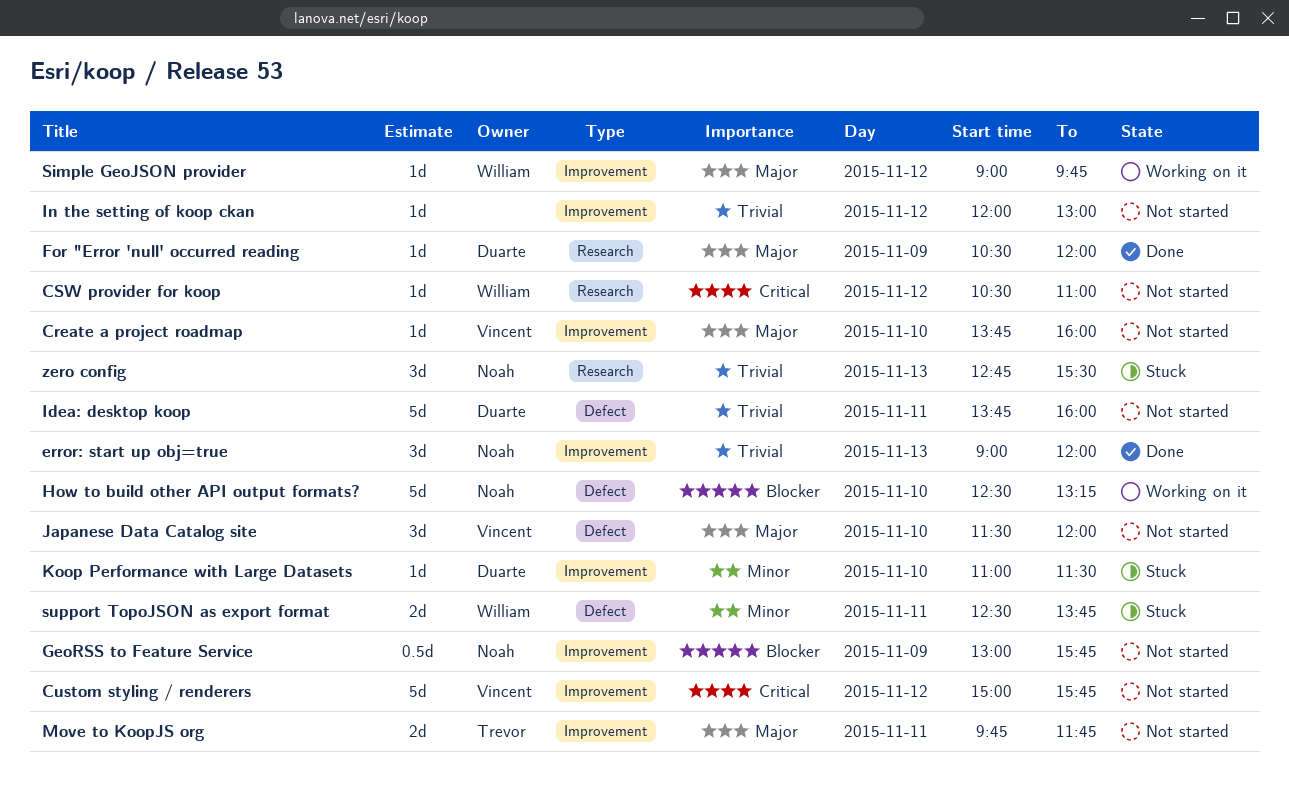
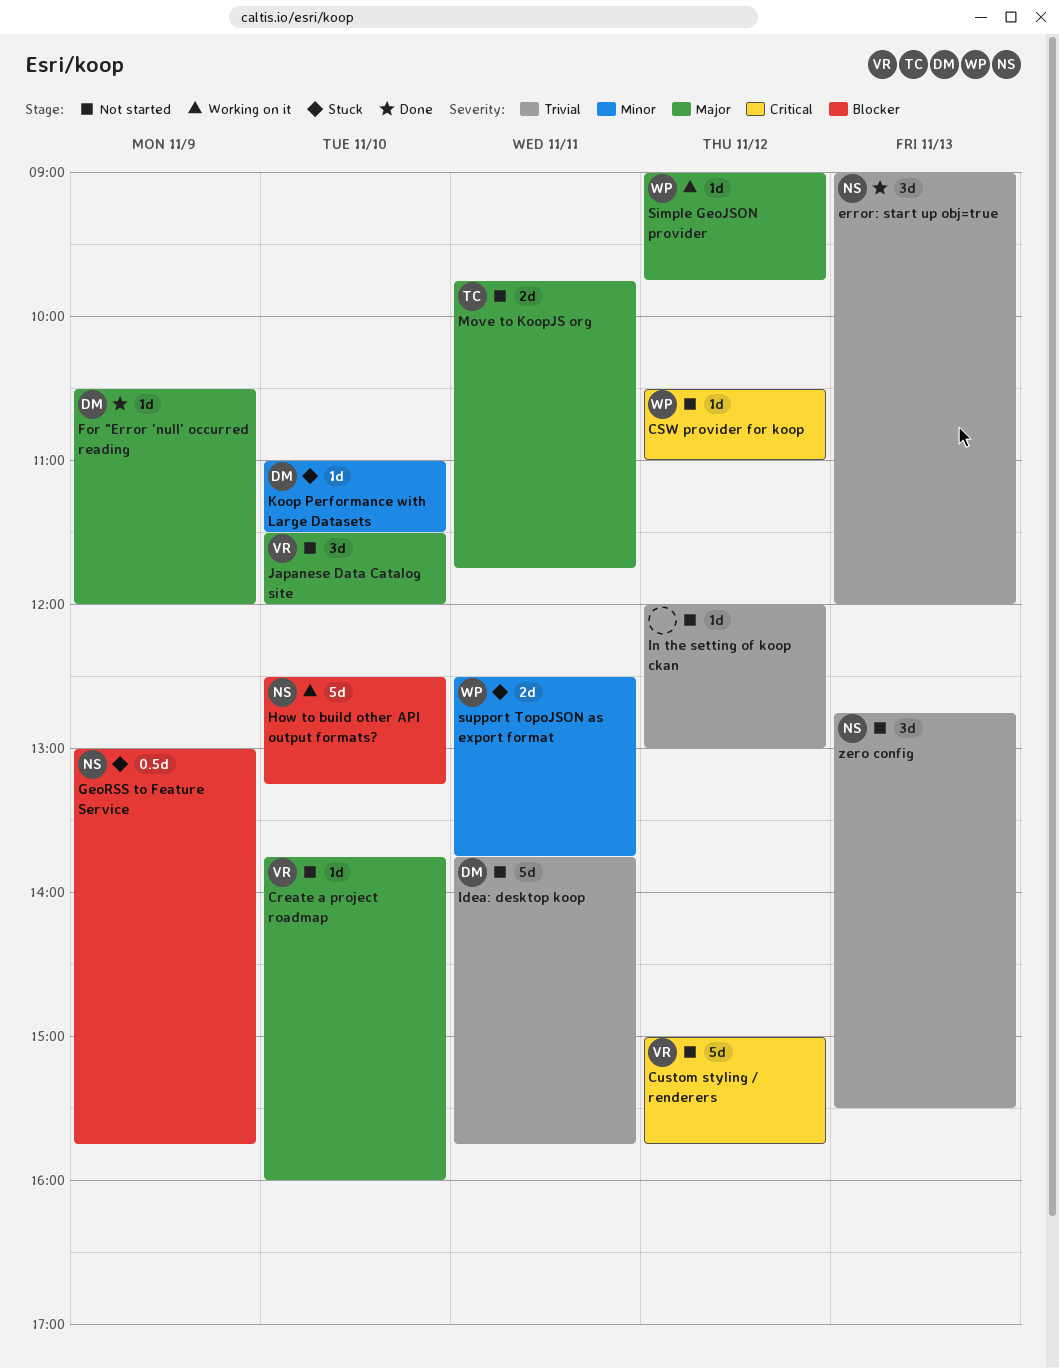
GeoRSS to Feature Service, status: Not started -> Stuck
Idea: desktop koop, ends: 16:00 -> 15:45
zero config, status: Stuck -> Not started

